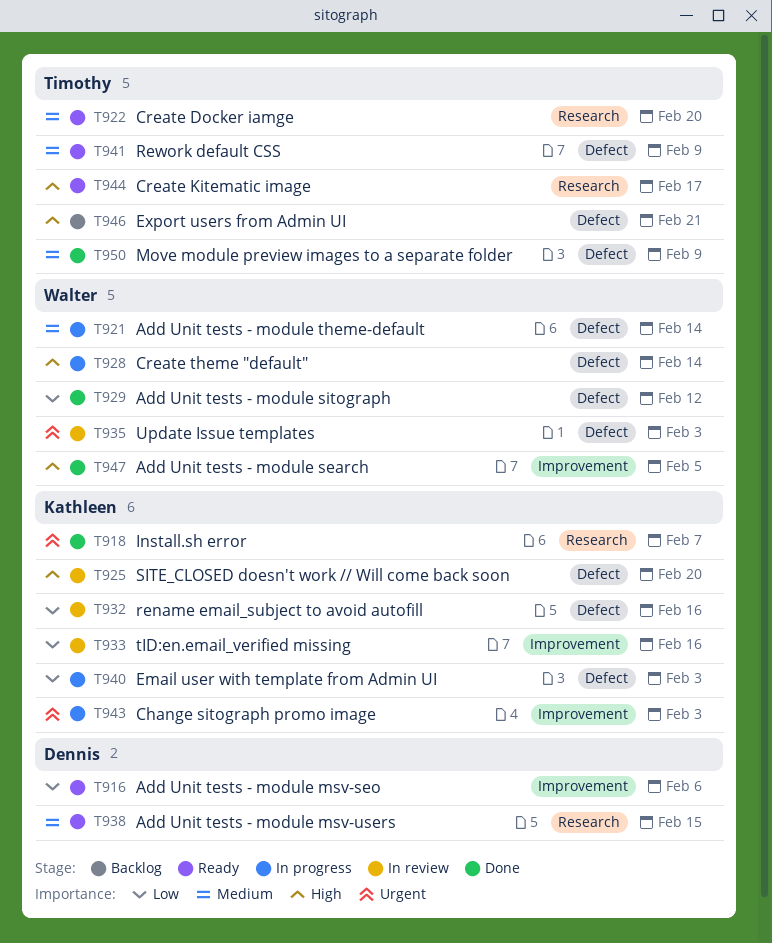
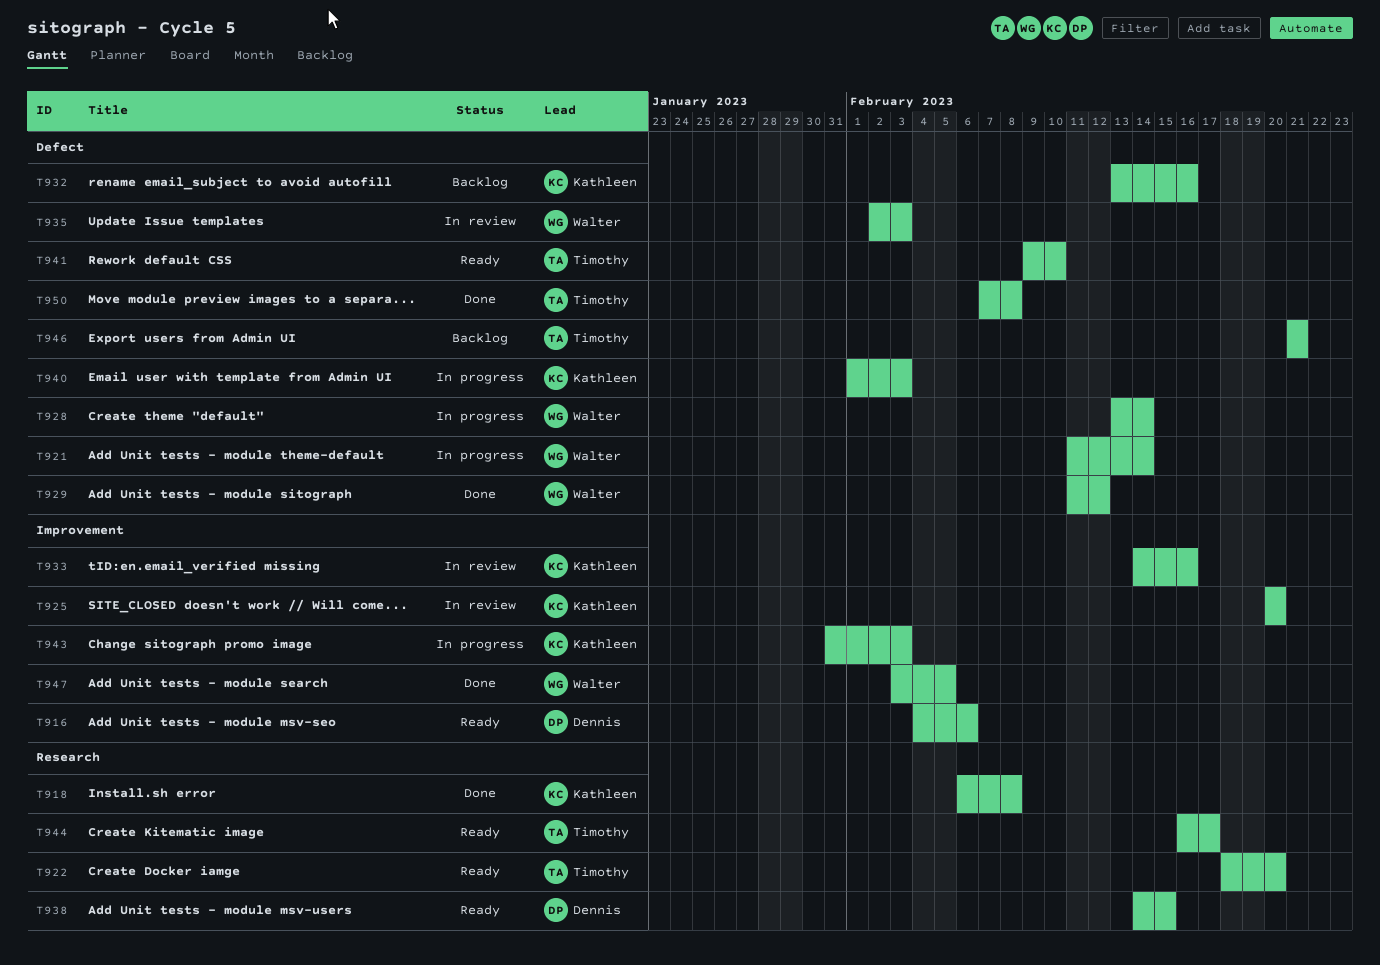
T918, due: Feb 7 -> Feb 8
T925, label: Defect -> Improvement
T932, status: In review -> Backlog
T941, due: Feb 9 -> Feb 10
T950, due: Feb 9 -> Feb 8

